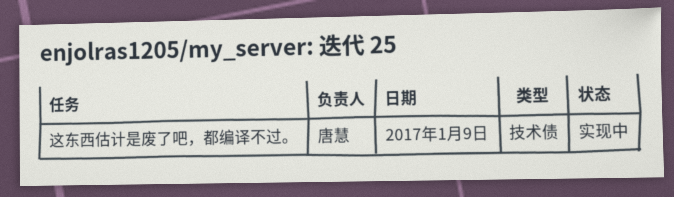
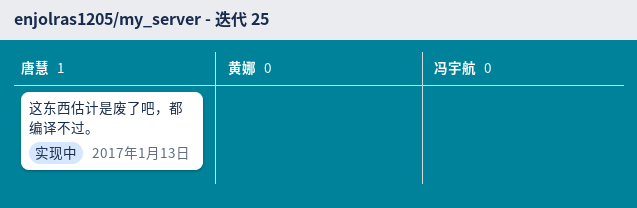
这东西估计是废了吧，都编译不过。, day: Jan 9 -> Jan 13

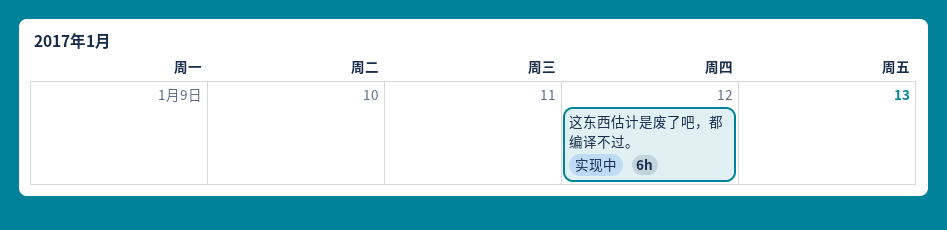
这东西估计是废了吧，都编译不过。, day: Jan 13 -> Jan 12

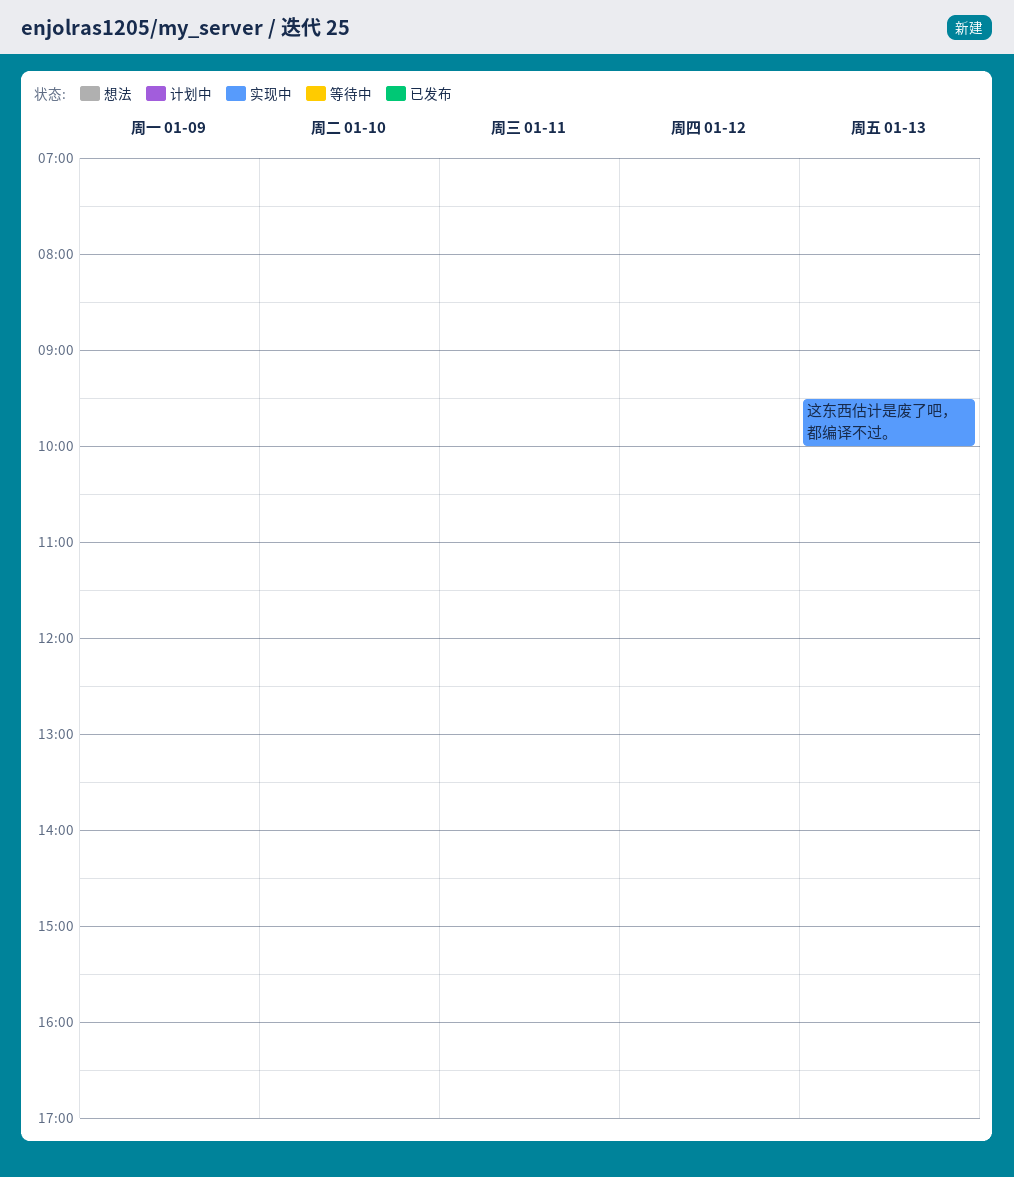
这东西估计是废了吧，都编译不过。, day: Jan 12 -> Jan 13

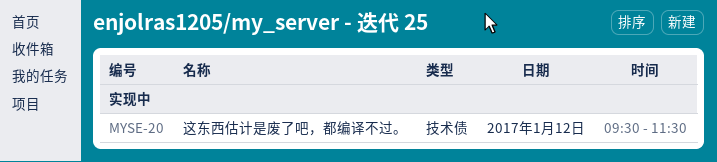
这东西估计是废了吧，都编译不过。, day: Jan 13 -> Jan 12
这东西估计是废了吧，都编译不过。, ends: 10:00 -> 11:30

